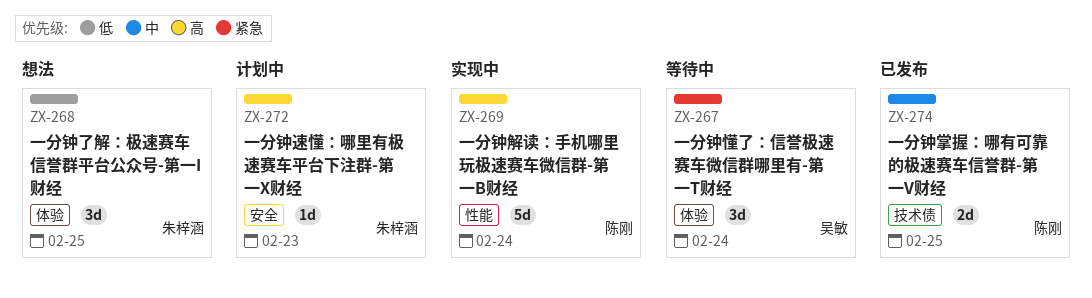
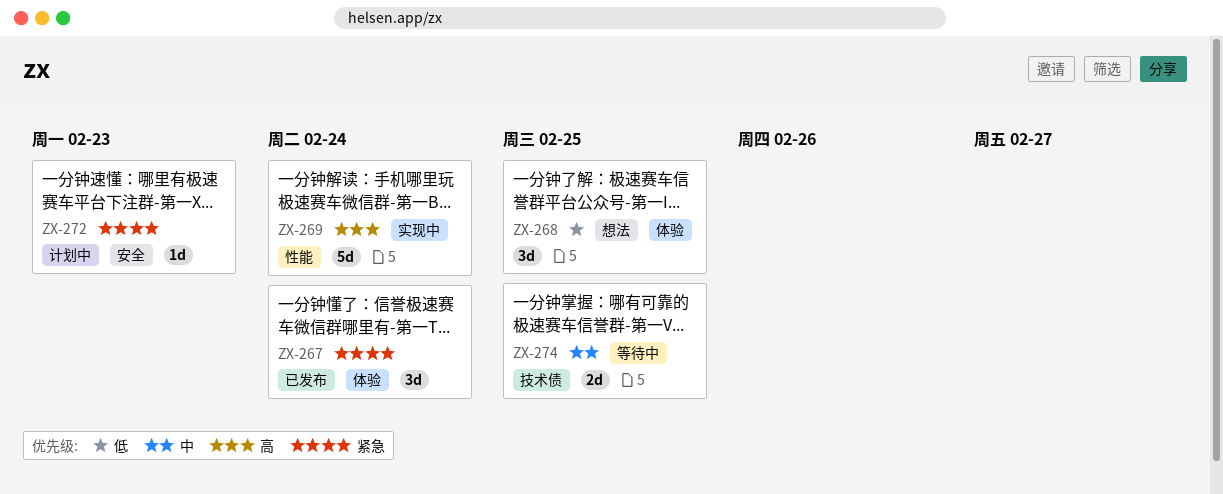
ZX-267, status: 等待中 -> 已发布
ZX-272, priority: 高 -> 紧急
ZX-274, status: 已发布 -> 等待中

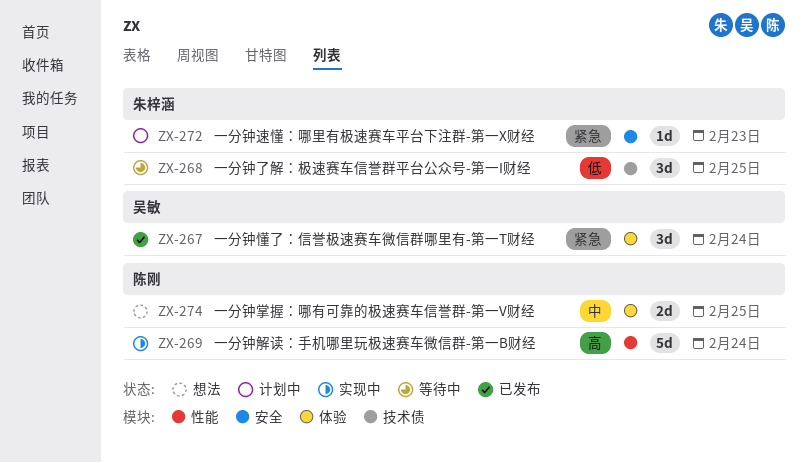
ZX-268, status: 想法 -> 等待中
ZX-268, label: 体验 -> 技术债
ZX-274, status: 等待中 -> 想法
ZX-274, label: 技术债 -> 体验

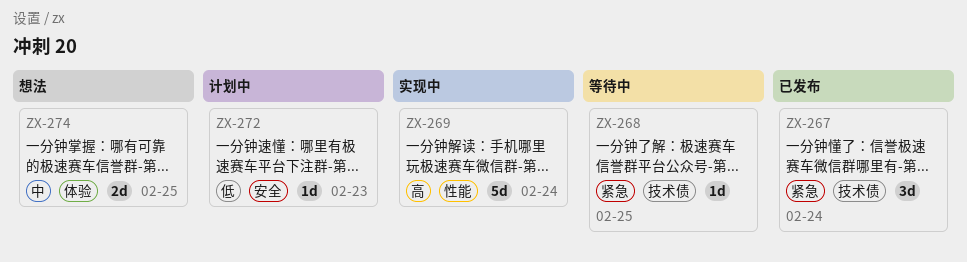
ZX-267, label: 体验 -> 技术债
ZX-268, priority: 低 -> 紧急
ZX-268, estimate: 3d -> 1d
ZX-272, priority: 紧急 -> 低

